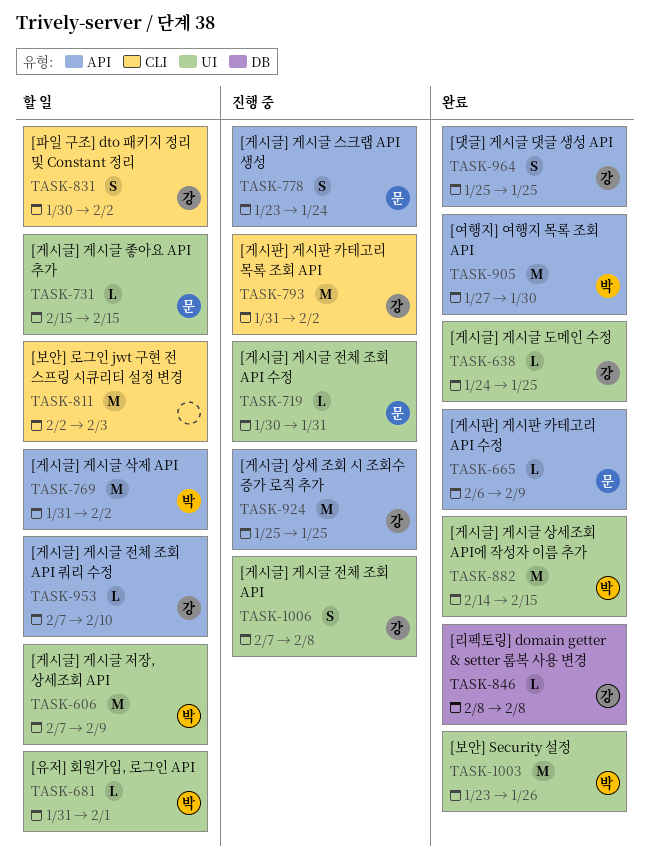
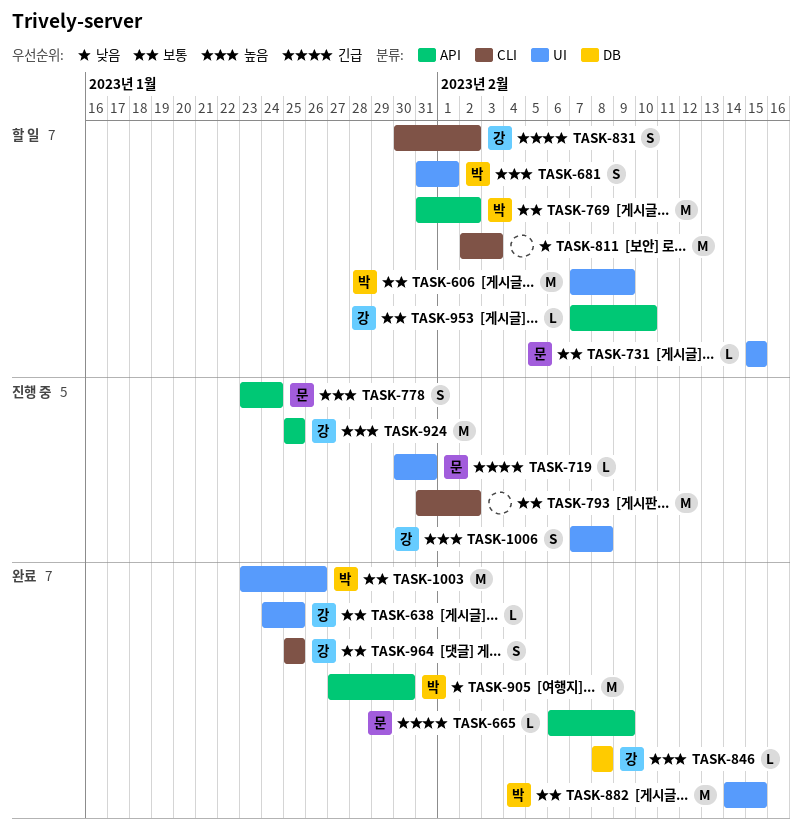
TASK-681, estimate: L -> S
TASK-793, owner: 강 -> none
TASK-964, label: API -> CLI

